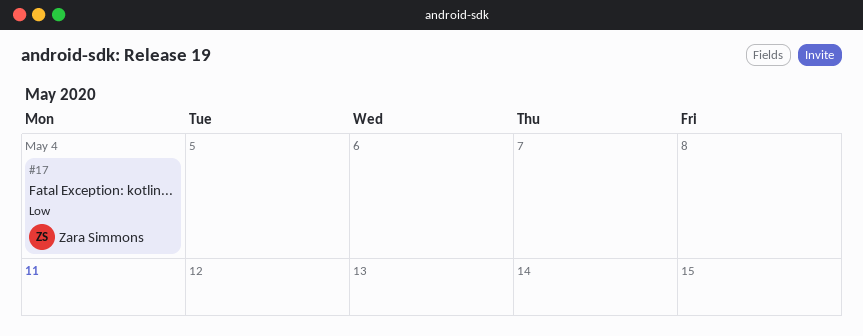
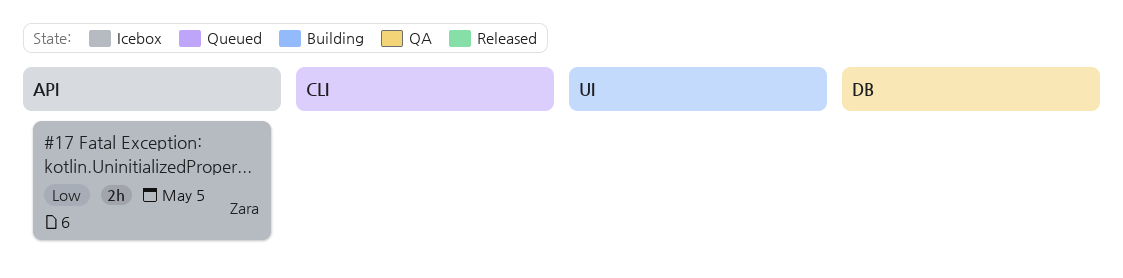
#17, due: May 4 -> May 5

